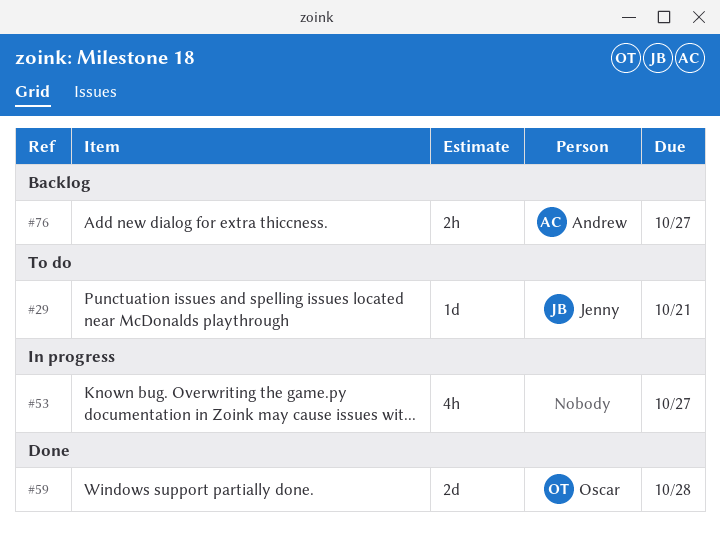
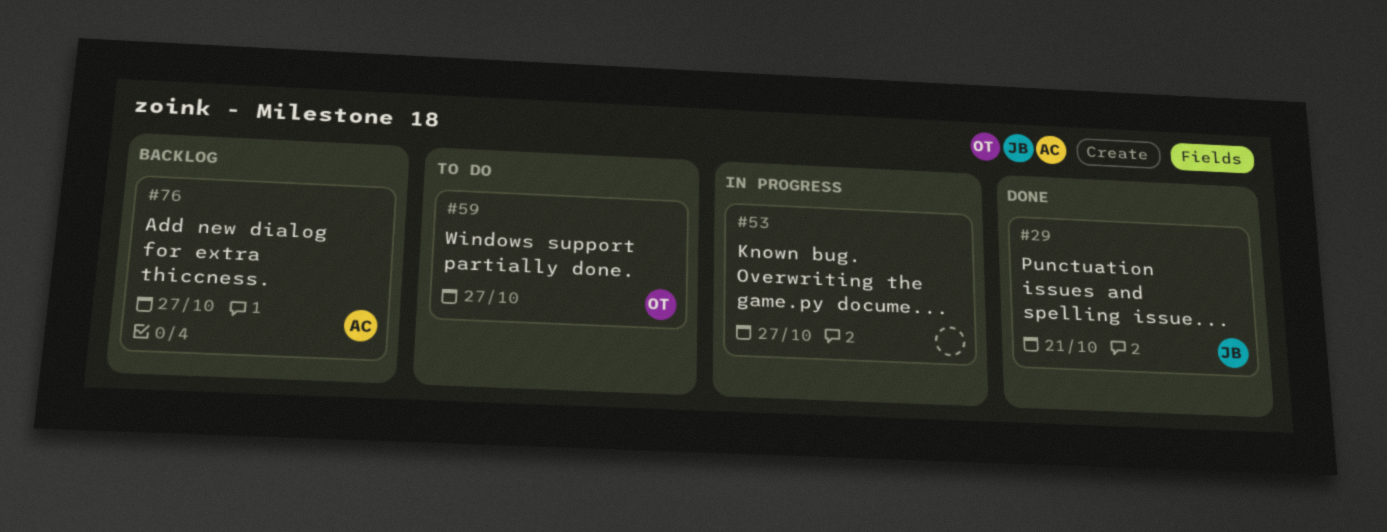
#29, status: To do -> Done
#59, status: Done -> To do
#59, due: Oct 28 -> Oct 27

